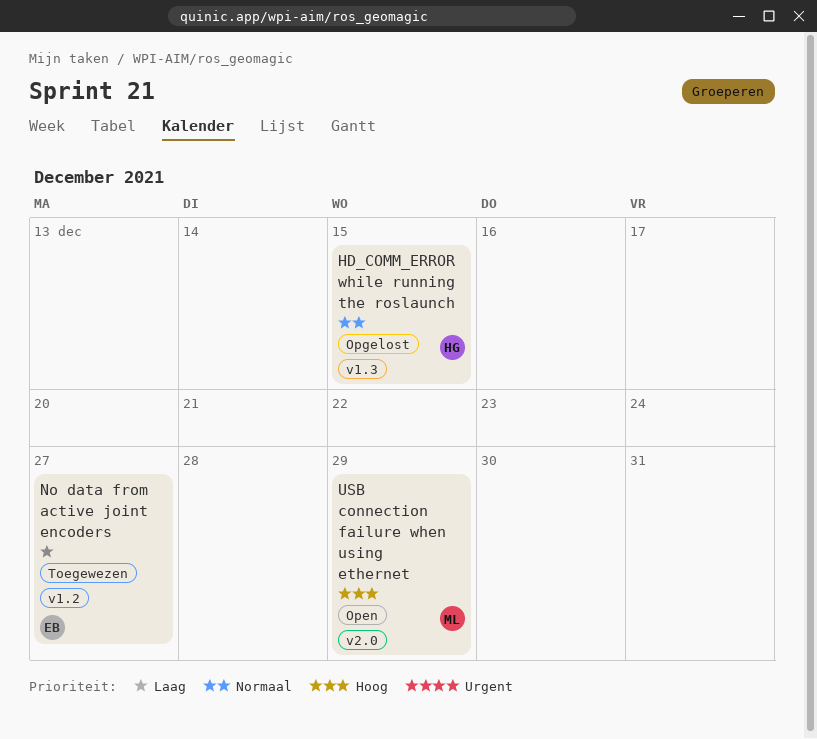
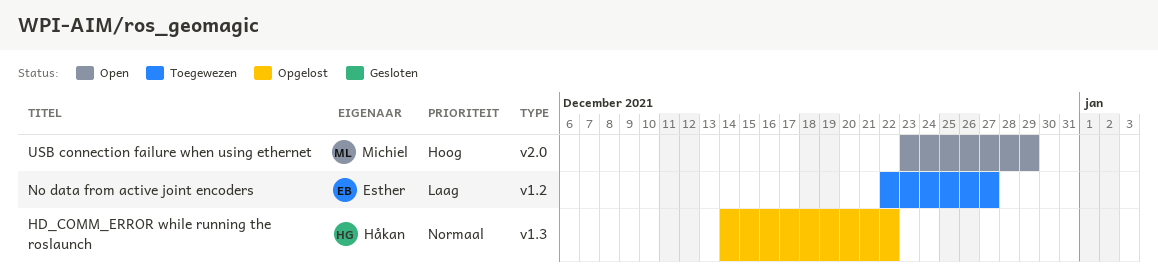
HD_COMM_ERROR while running the roslaunch, due: Dec 15 -> Dec 22

